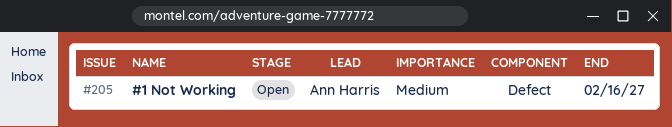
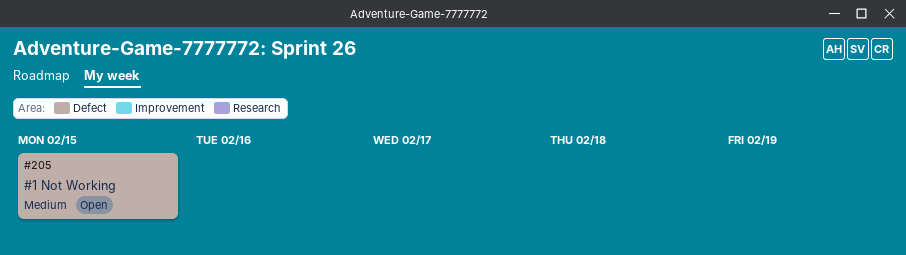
#205, due: Feb 16 -> Feb 15

